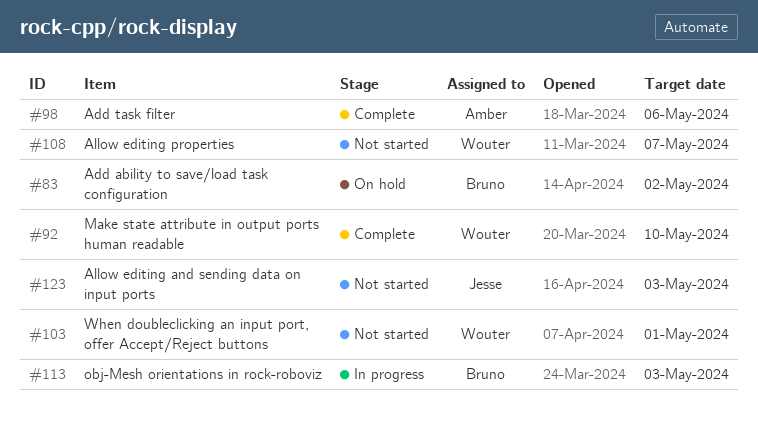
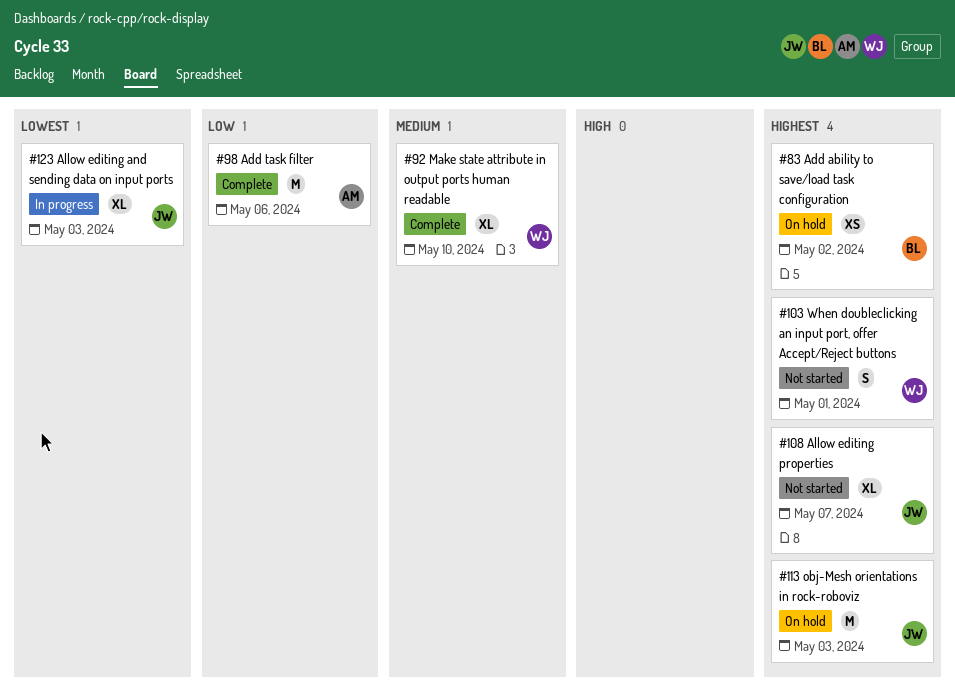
#108, owner: Wouter -> Jesse
#113, status: In progress -> On hold
#113, owner: Bruno -> Jesse
#123, status: Not started -> In progress

